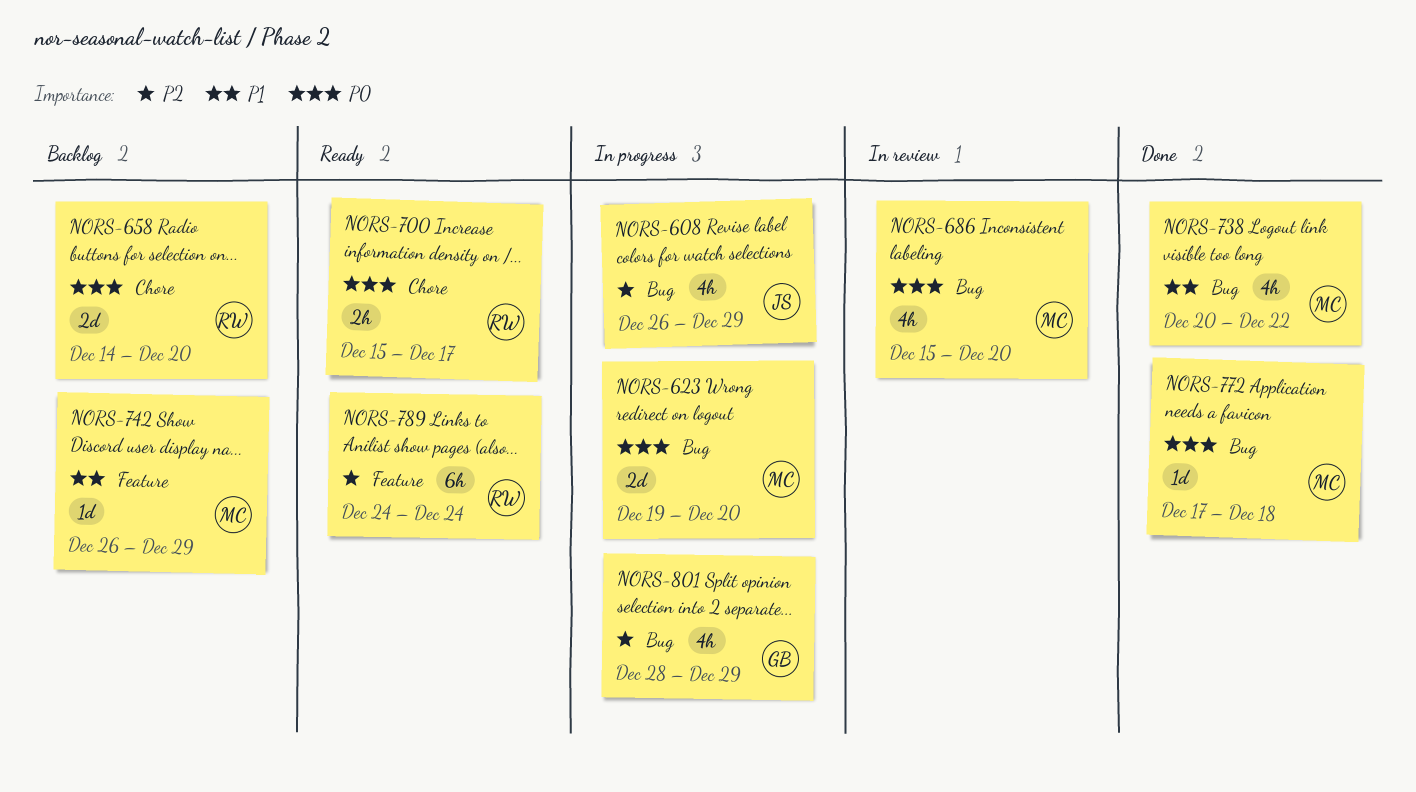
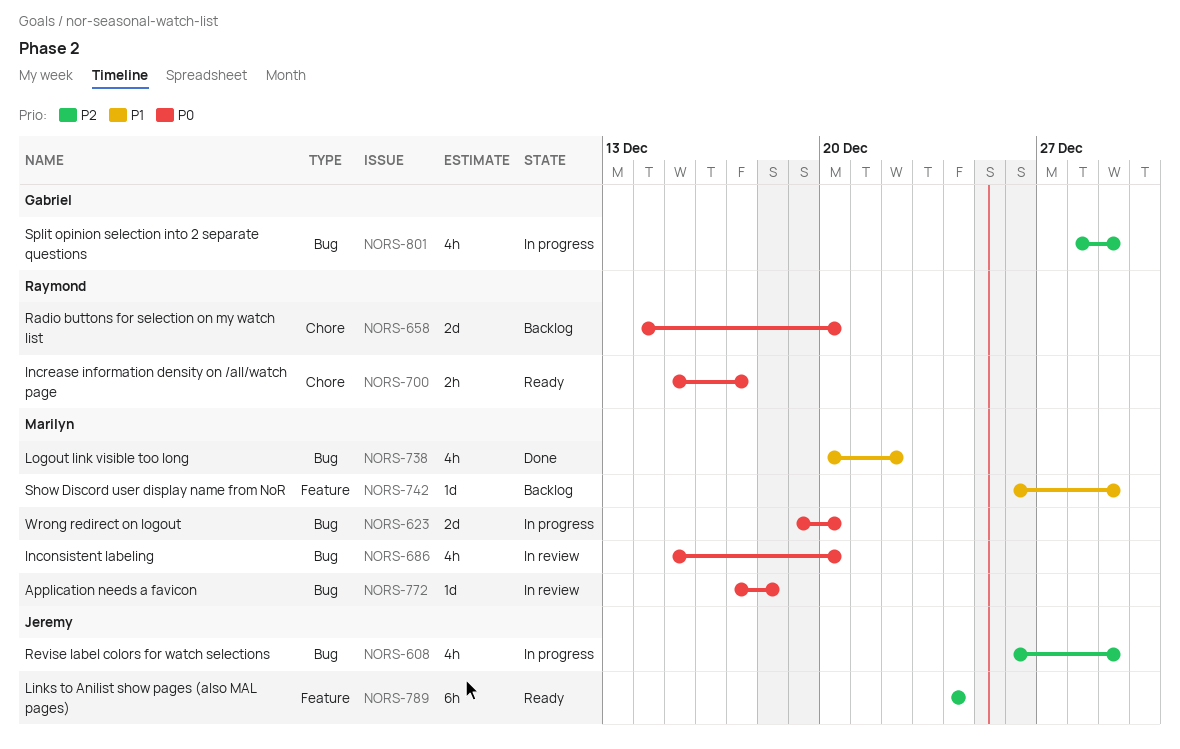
NORS-772, status: Done -> In review
NORS-789, owner: Raymond -> Jeremy

